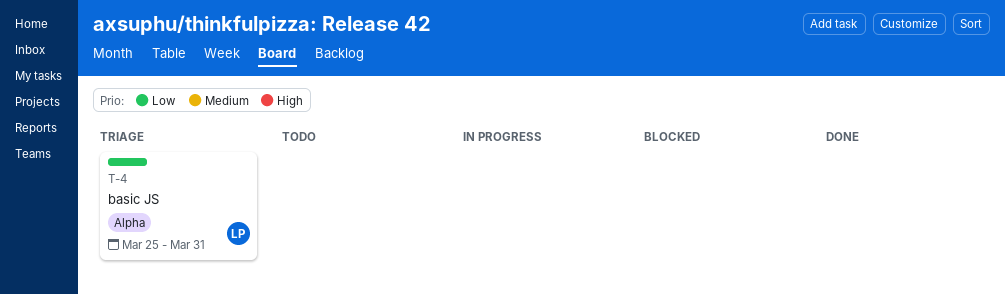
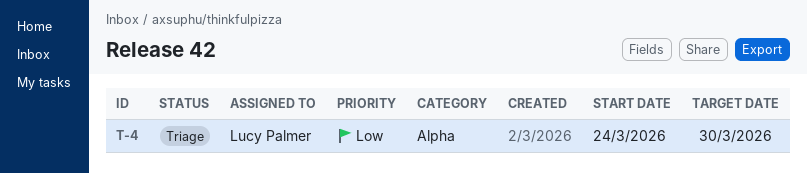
T-4, start: Mar 25 -> Mar 24
T-4, due: Mar 31 -> Mar 30

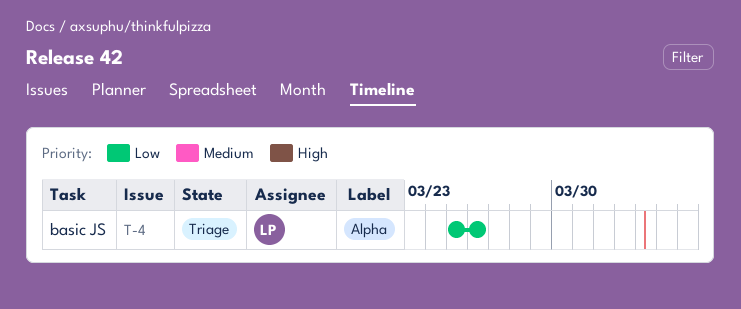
T-4, start: Mar 24 -> Mar 25
T-4, due: Mar 30 -> Mar 26

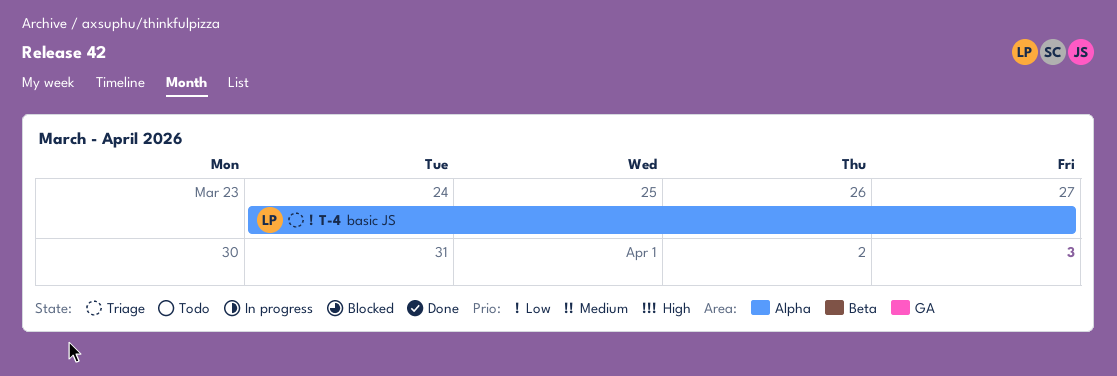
T-4, start: Mar 25 -> Mar 24
T-4, due: Mar 26 -> Mar 27

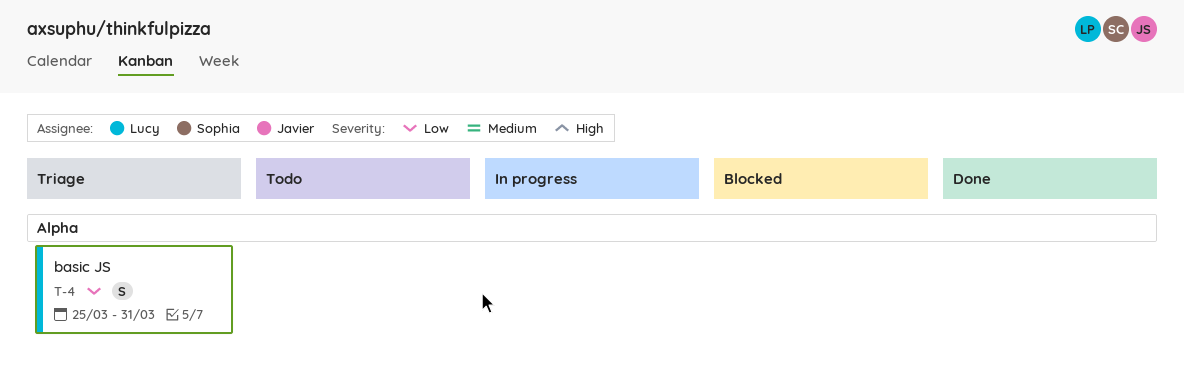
T-4, start: Mar 24 -> Mar 25
T-4, due: Mar 27 -> Mar 31

